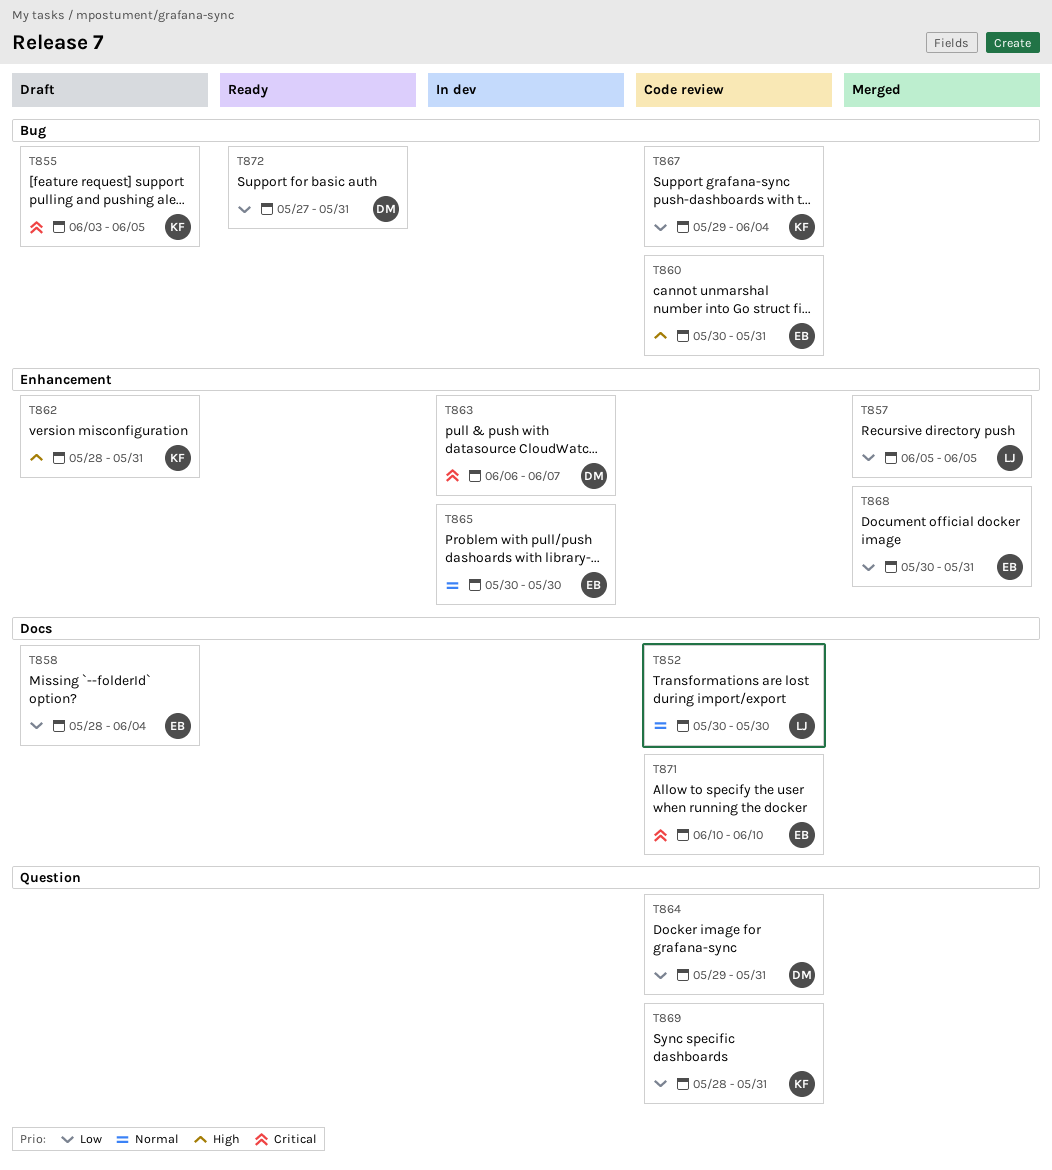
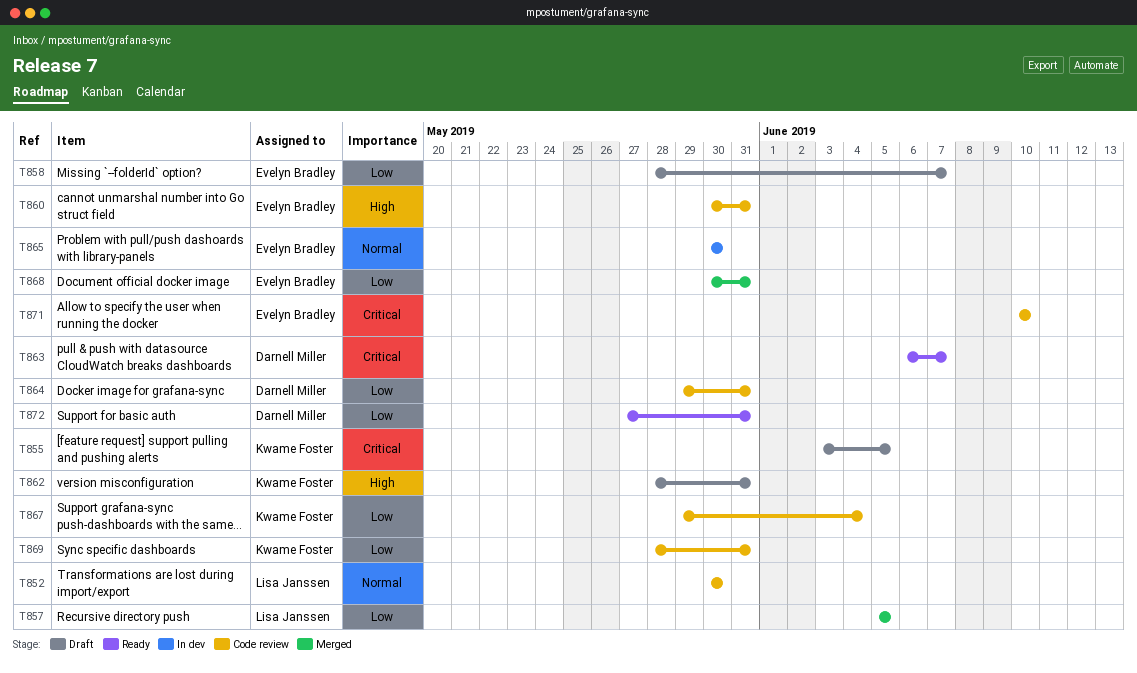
T858, due: Jun 4 -> Jun 7
T863, status: In dev -> Ready

